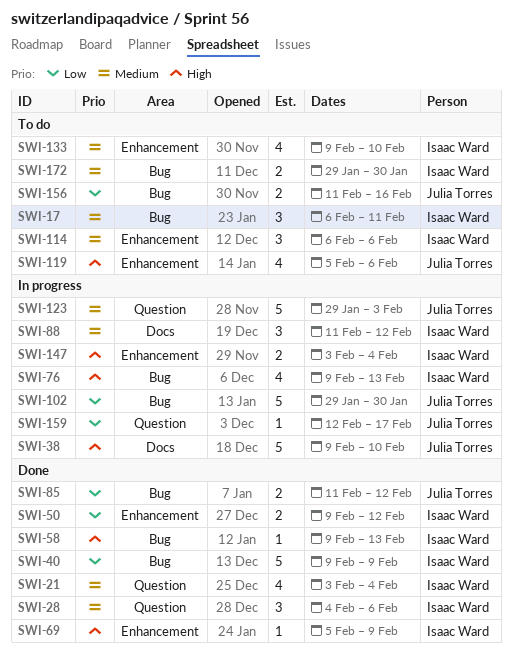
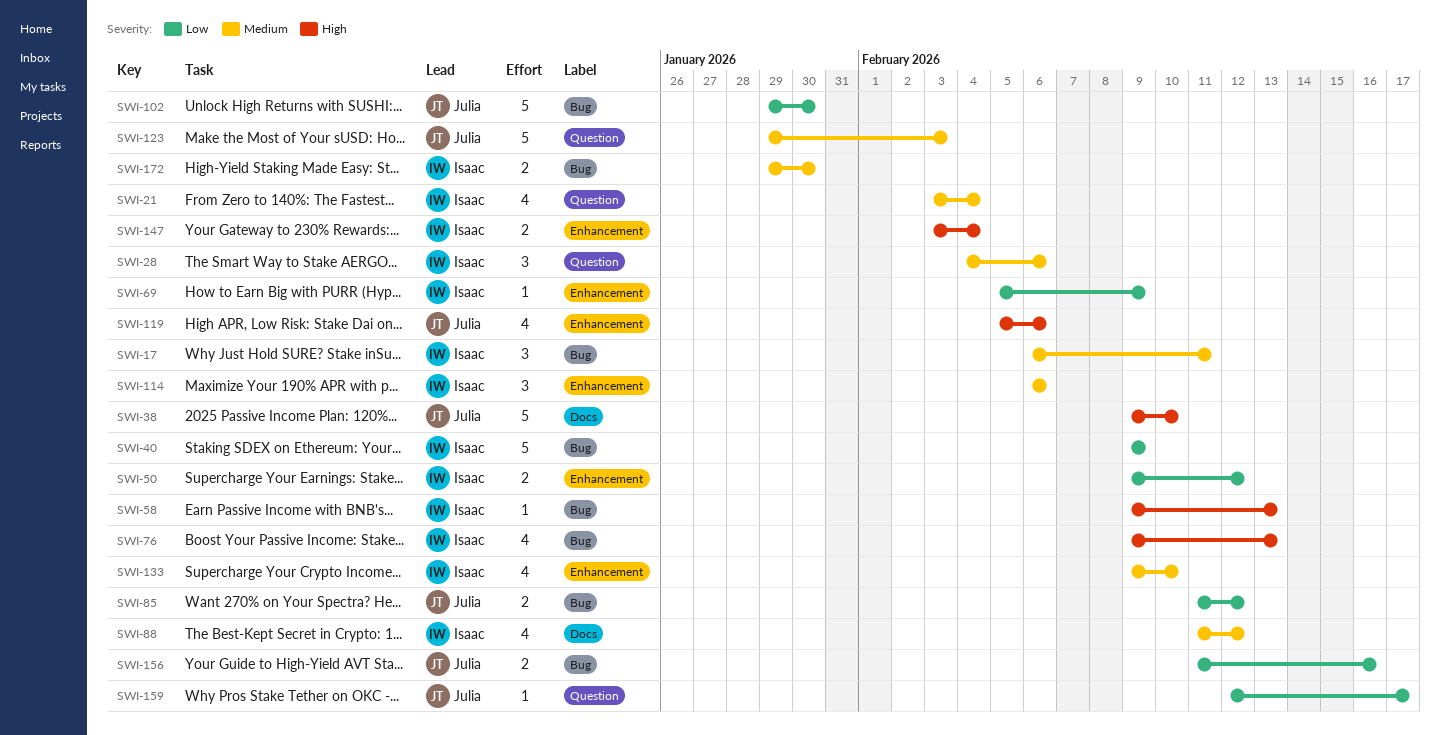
SWI-69, priority: High -> Low
SWI-88, estimate: 3 -> 4

